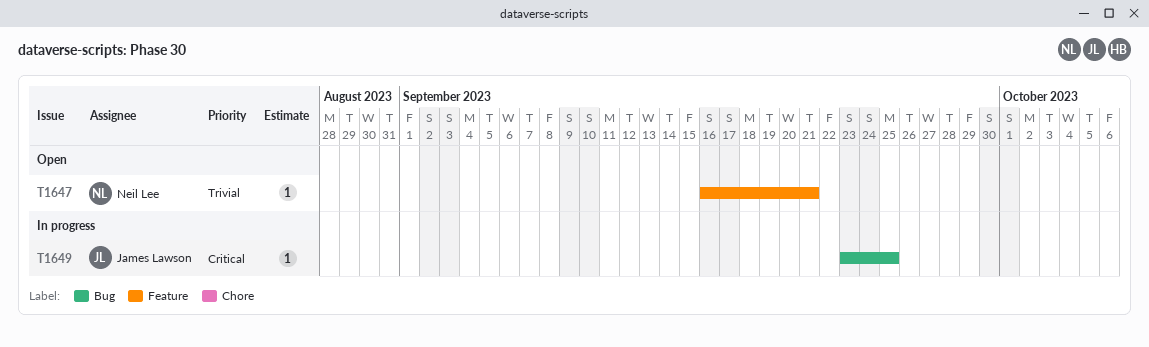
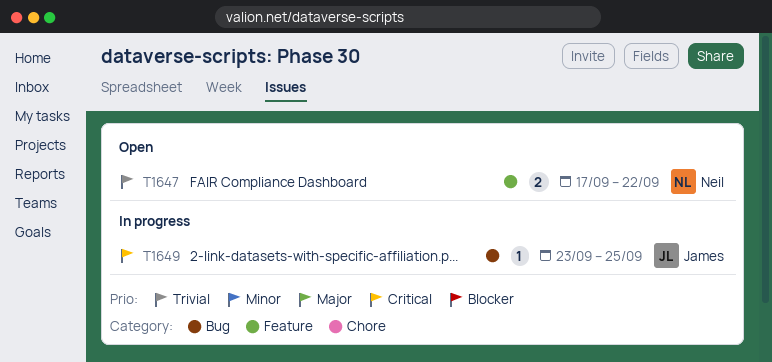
T1647, estimate: 1 -> 2
T1647, start: Sep 16 -> Sep 17
T1647, due: Sep 21 -> Sep 22

